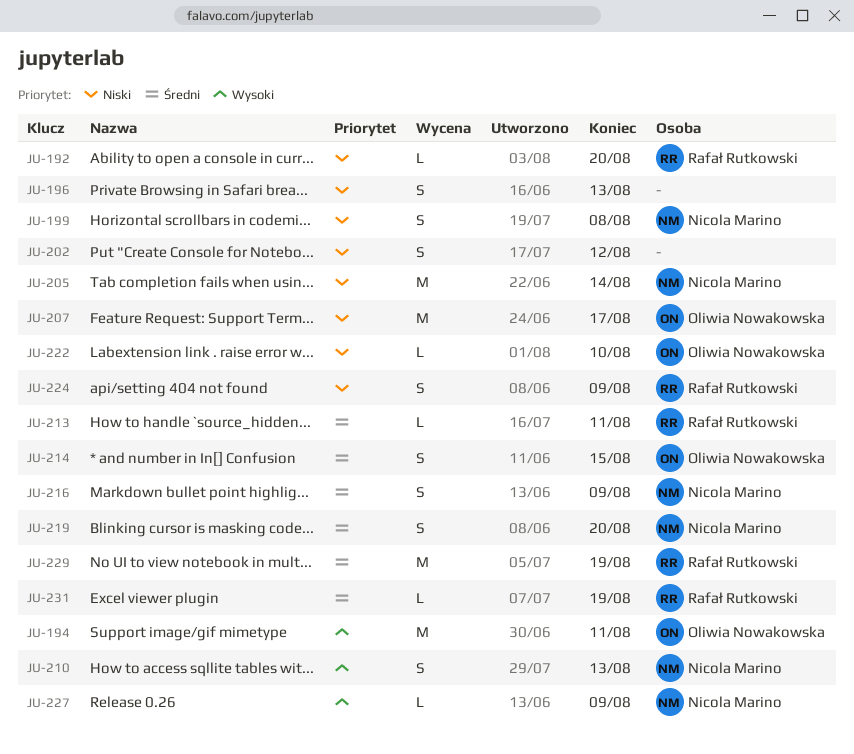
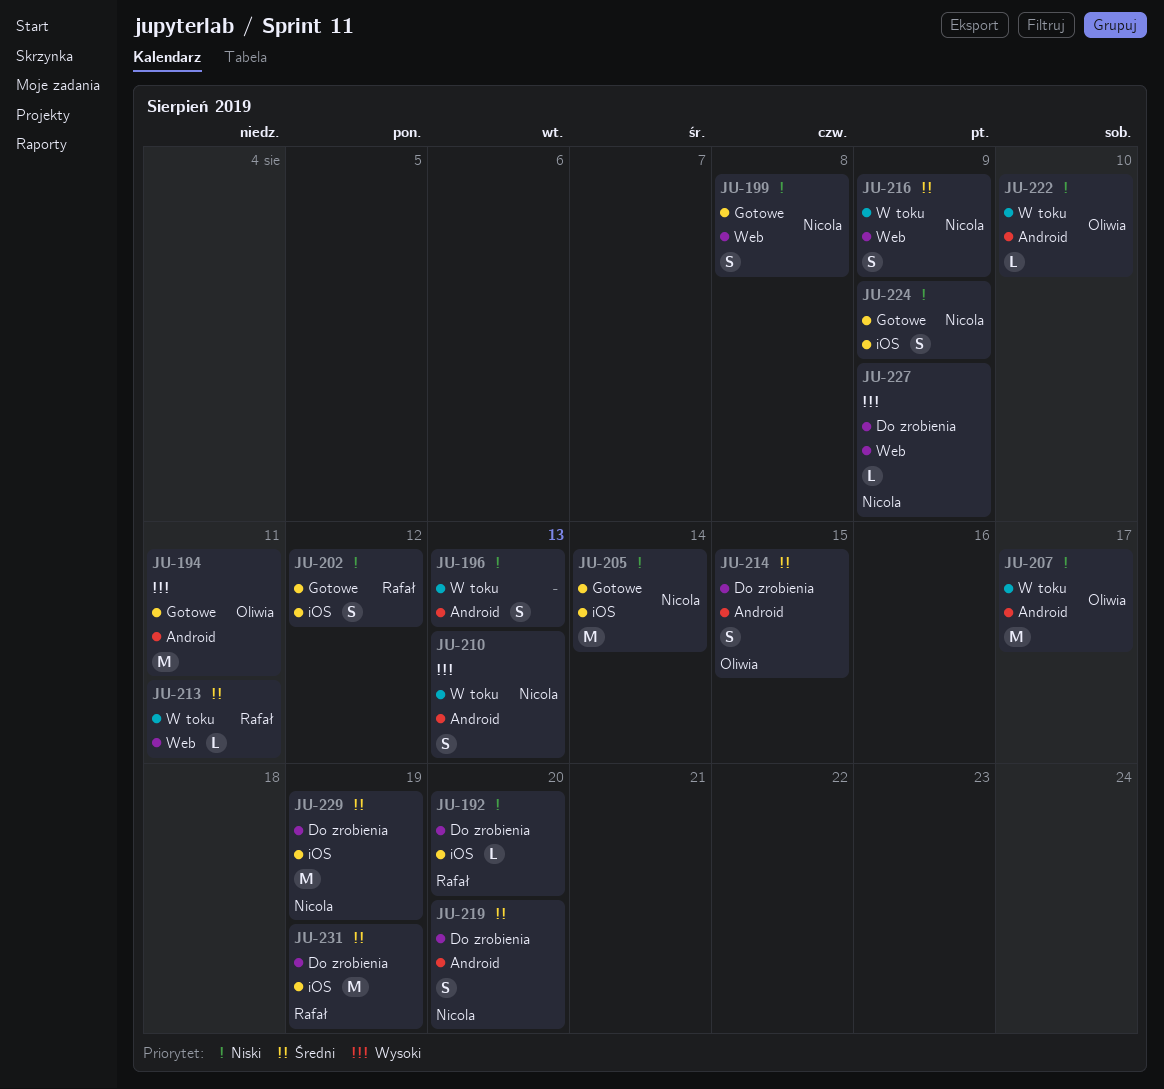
JU-202, owner: none -> Rafał Rutkowski
JU-224, owner: Rafał Rutkowski -> Nicola Marino
JU-229, owner: Rafał Rutkowski -> Nicola Marino
JU-231, estimate: L -> M

